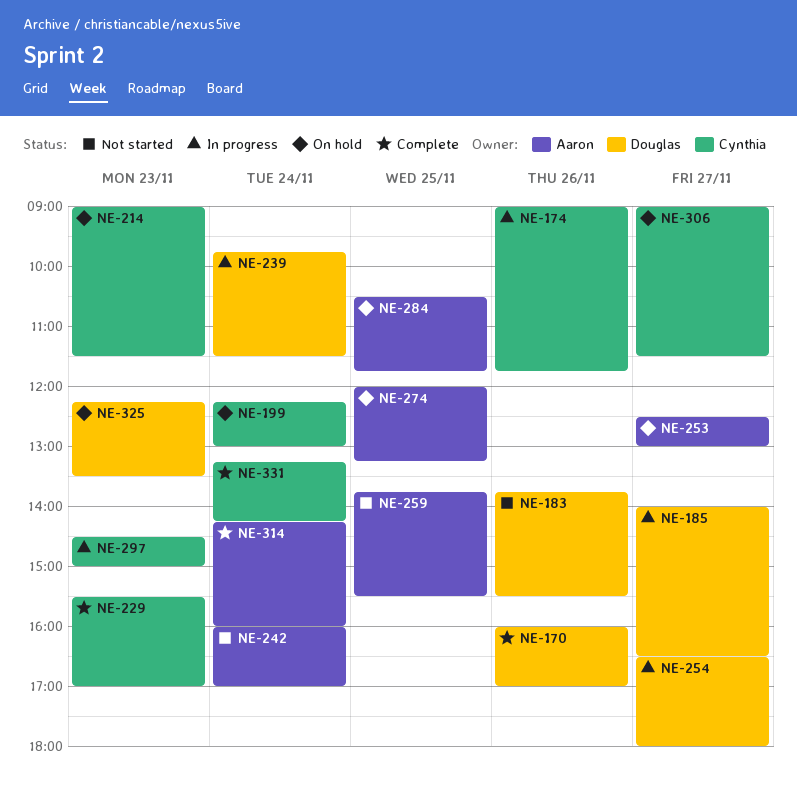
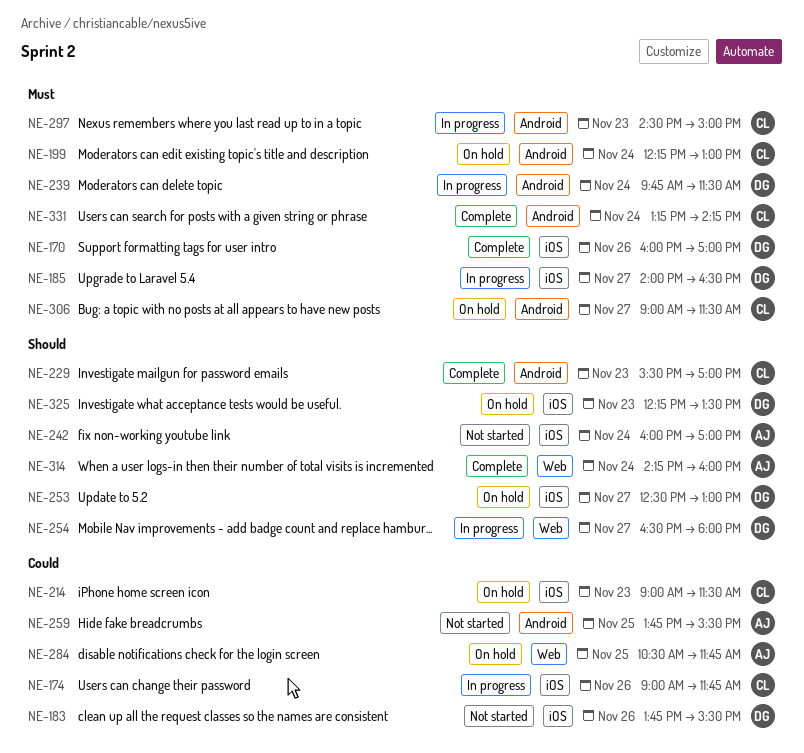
NE-253, owner: Aaron -> Douglas
NE-274: present -> none

